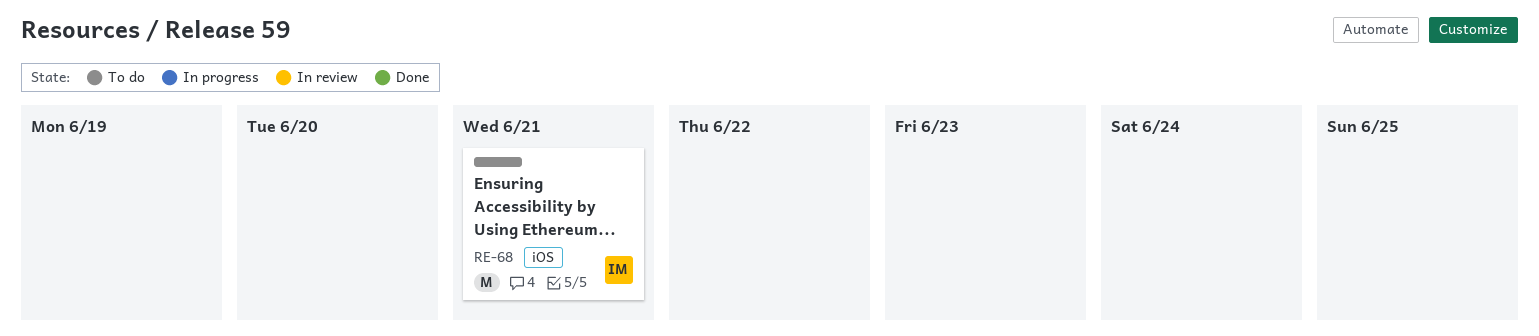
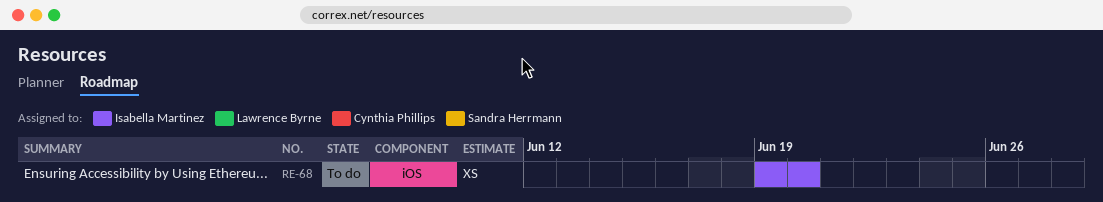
RE-68, estimate: M -> XS
RE-68, due: Jun 21 -> Jun 20

